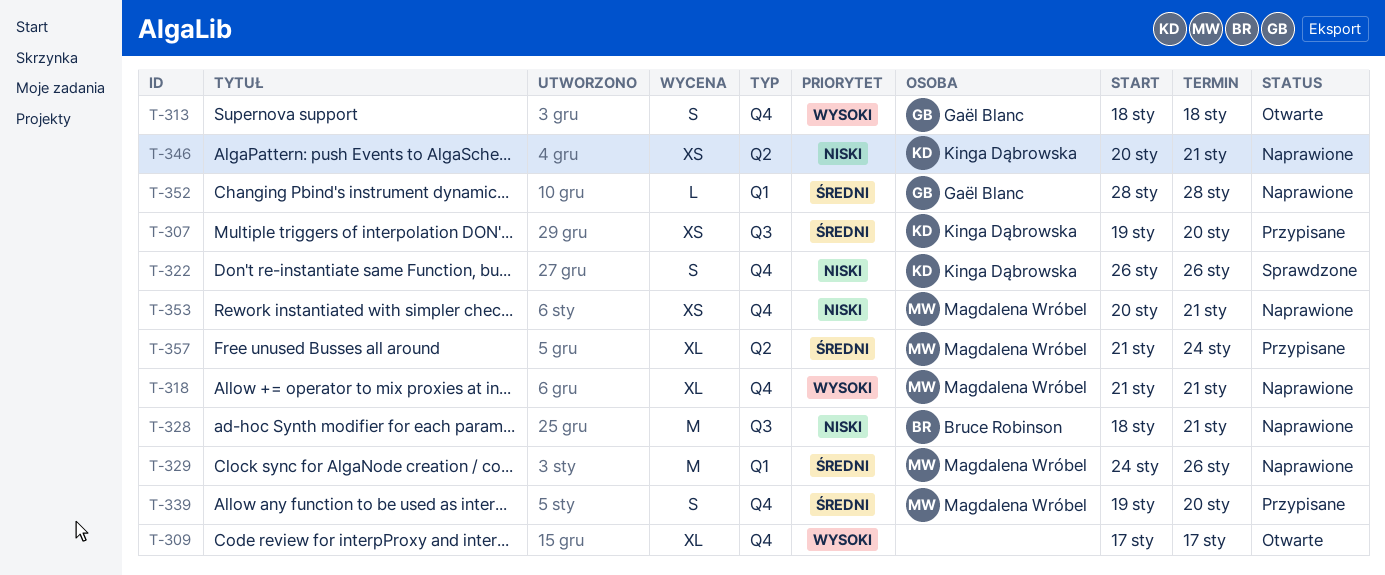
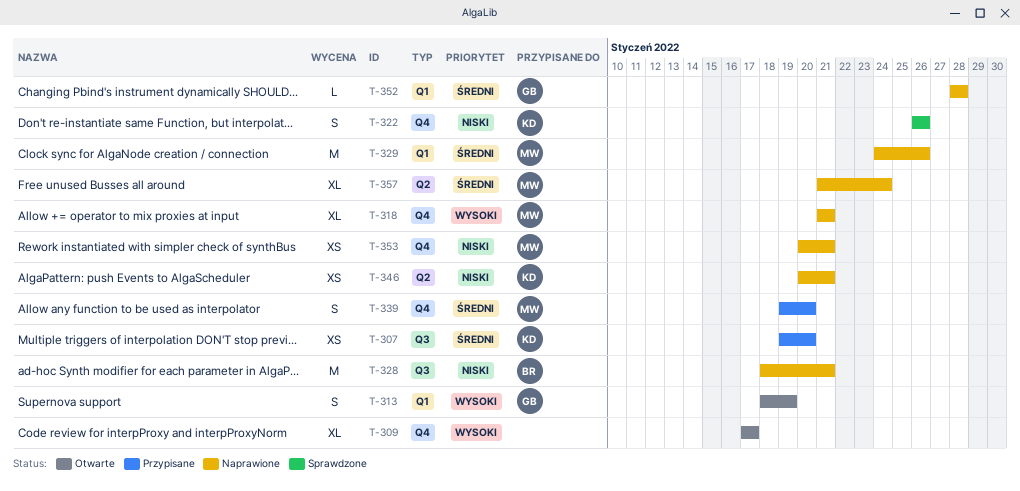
T-313, label: Q4 -> Q1
T-313, due: Jan 18 -> Jan 19
T-357, status: Przypisane -> Naprawione

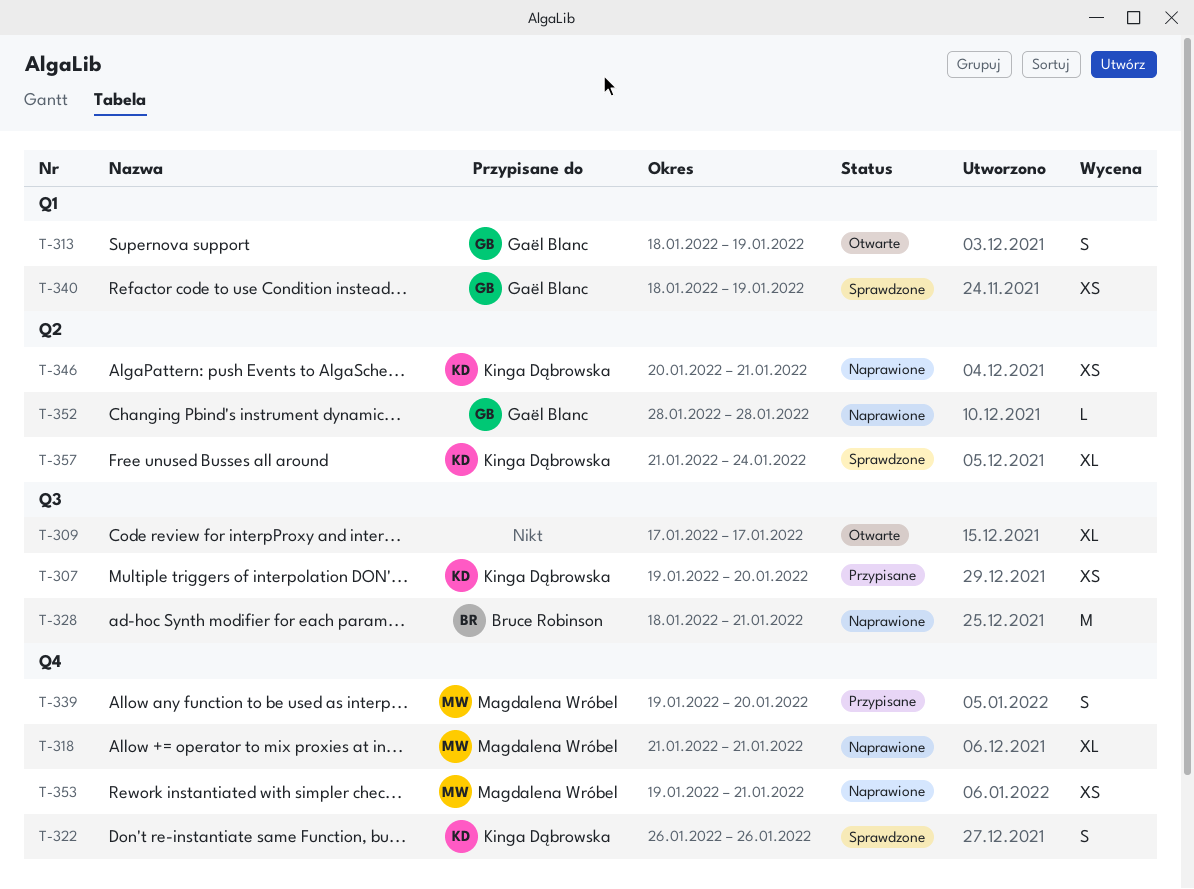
T-309, label: Q4 -> Q3
T-329: present -> none
T-340: none -> present
T-352, label: Q1 -> Q2
T-353, start: Jan 20 -> Jan 19
T-357, status: Naprawione -> Sprawdzone
T-357, owner: Magdalena Wróbel -> Kinga Dąbrowska

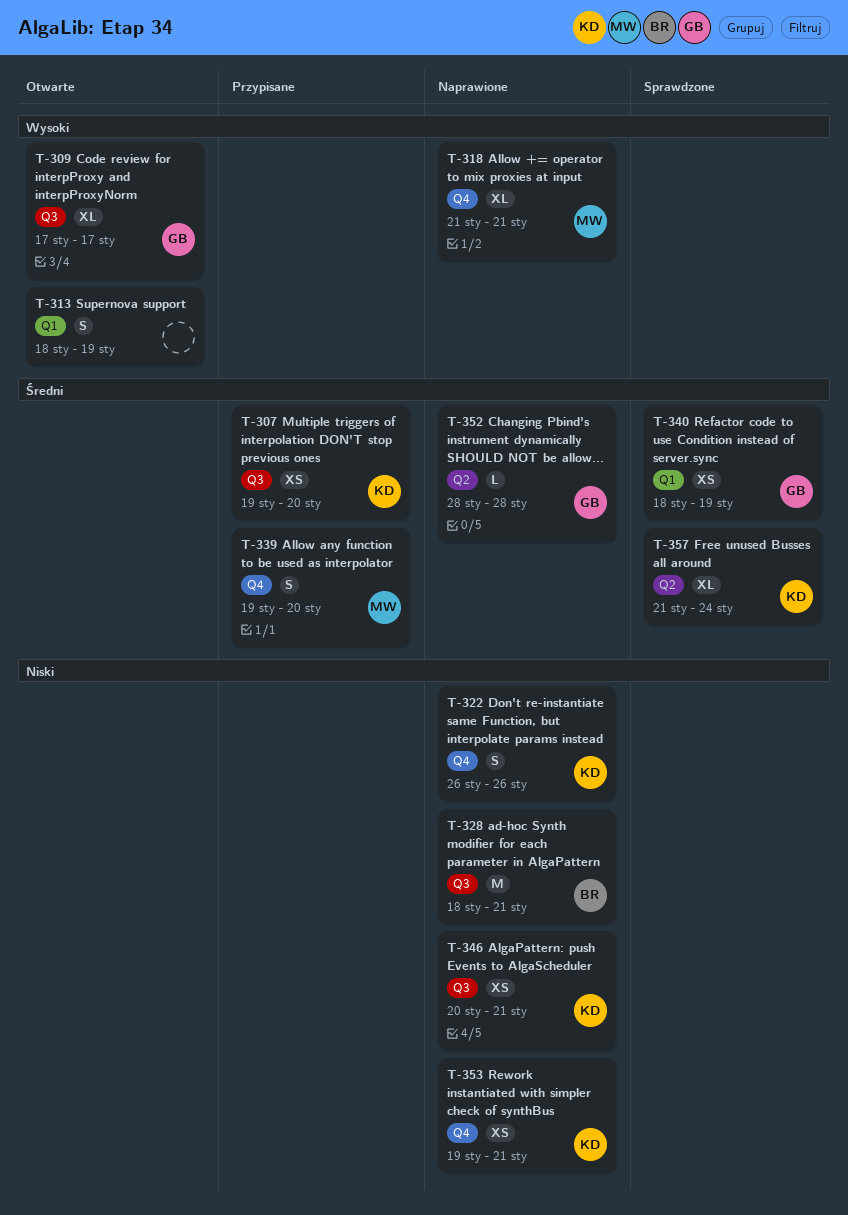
T-309, owner: none -> Gaël Blanc
T-313, owner: Gaël Blanc -> none
T-322, status: Sprawdzone -> Naprawione
T-346, label: Q2 -> Q3
T-353, owner: Magdalena Wróbel -> Kinga Dąbrowska

